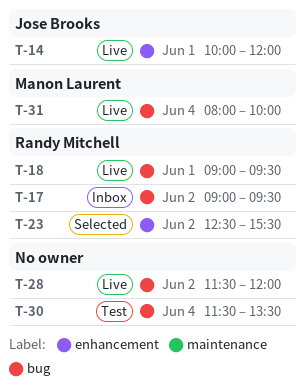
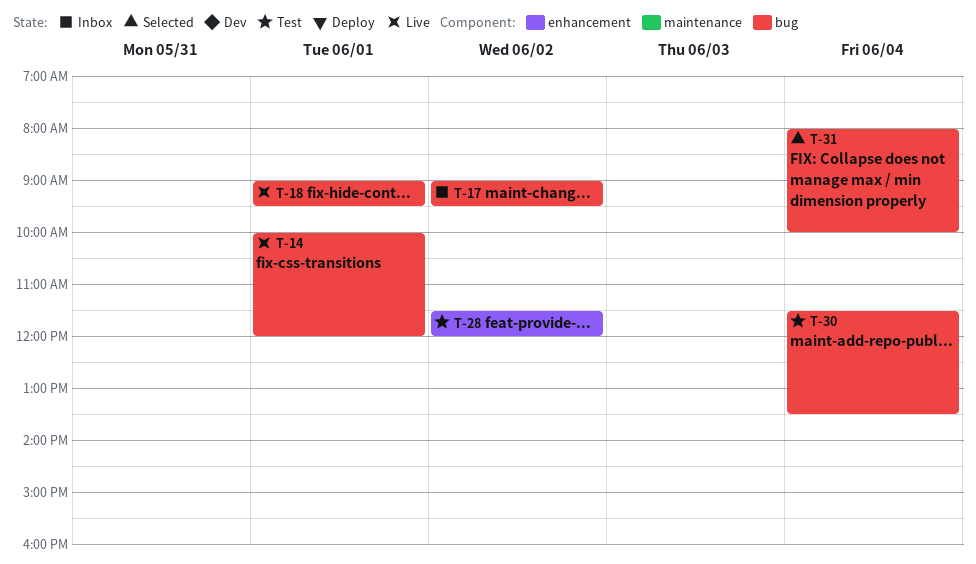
T-14, label: enhancement -> bug
T-23: present -> none
T-28, status: Live -> Test
T-28, label: bug -> enhancement
T-31, status: Live -> Selected

